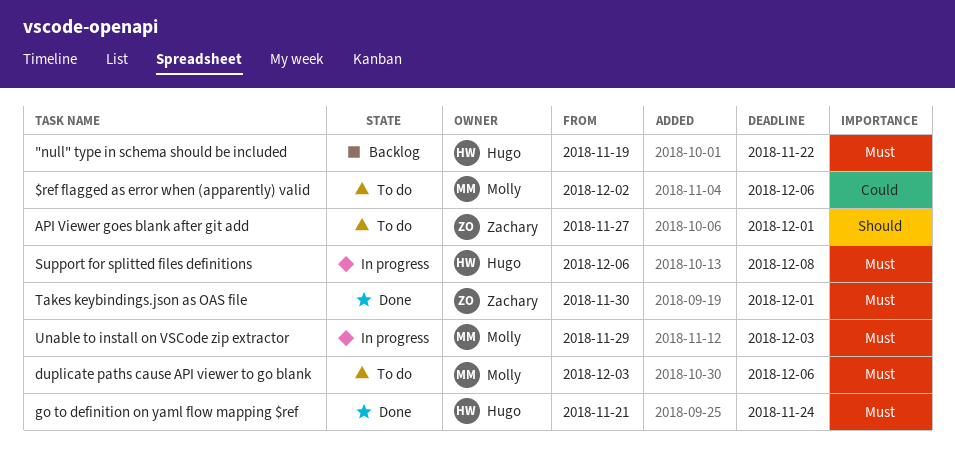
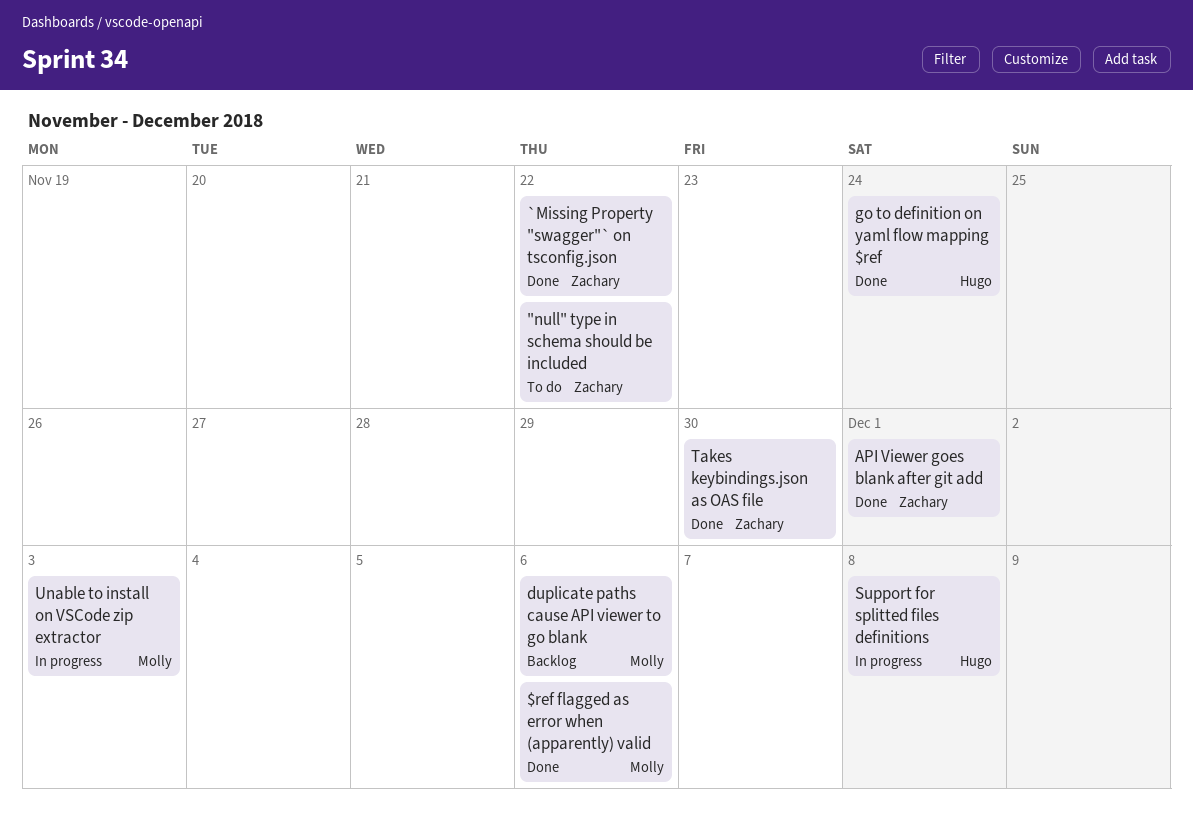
"null" type in schema should be included, status: Backlog -> To do
"null" type in schema should be included, owner: Hugo -> Zachary
$ref flagged as error when (apparently) valid, status: To do -> Done
`Missing Property "swagger"` on tsconfig.json: none -> present
API Viewer goes blank after git add, status: To do -> Done
duplicate paths cause API viewer to go blank, status: To do -> Backlog
Takes keybindings.json as OAS file, due: Dec 1 -> Nov 30

